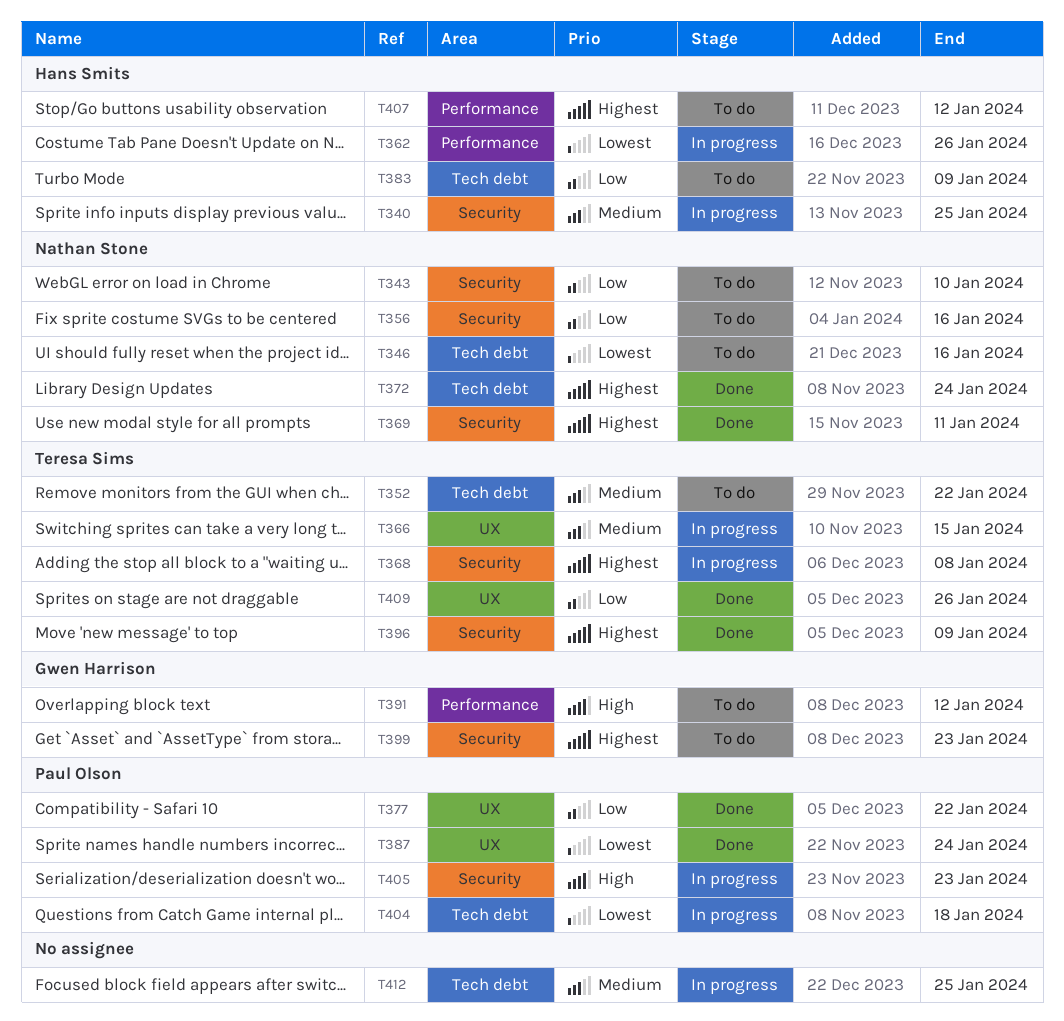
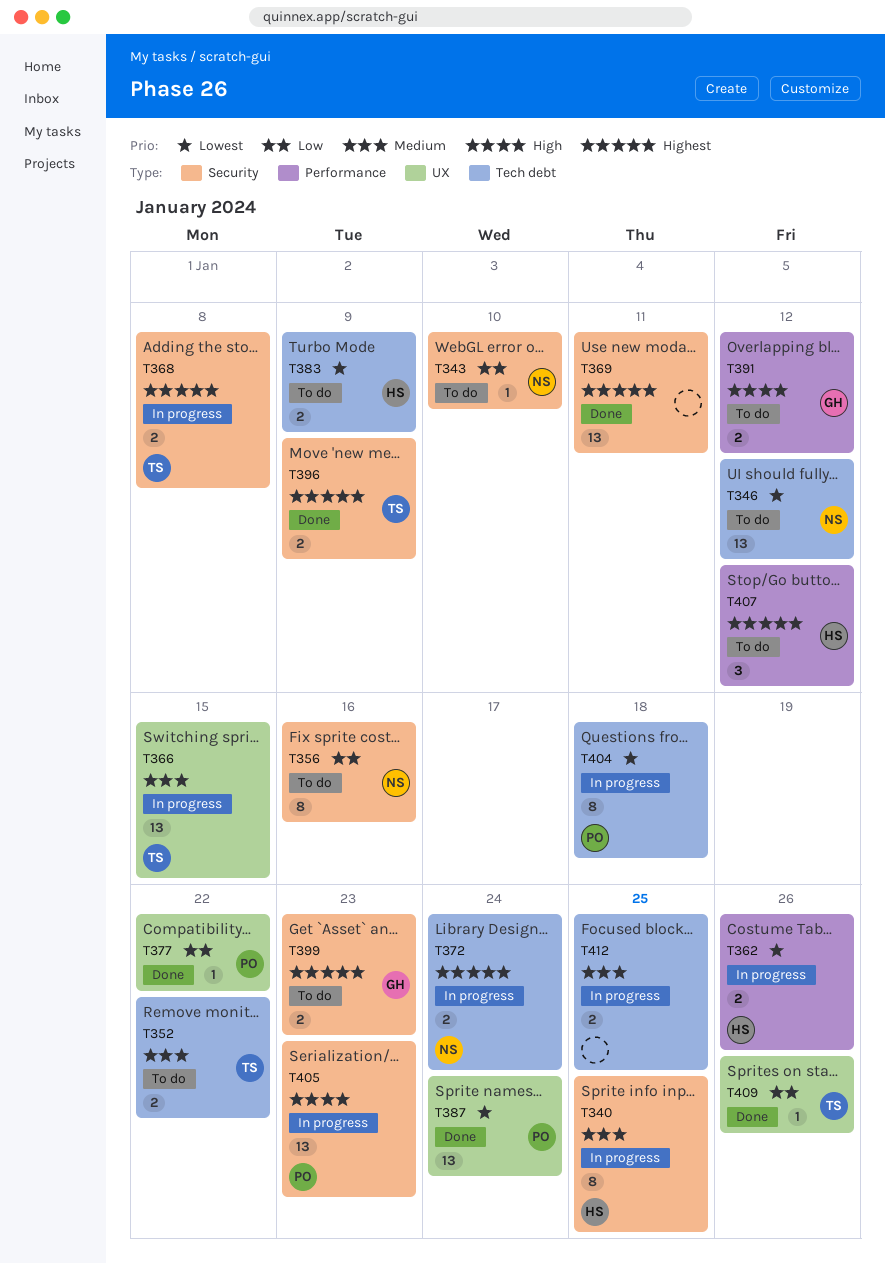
T346, due: Jan 16 -> Jan 12
T369, owner: Nathan Stone -> none
T372, status: Done -> In progress
T383, priority: Low -> Lowest

